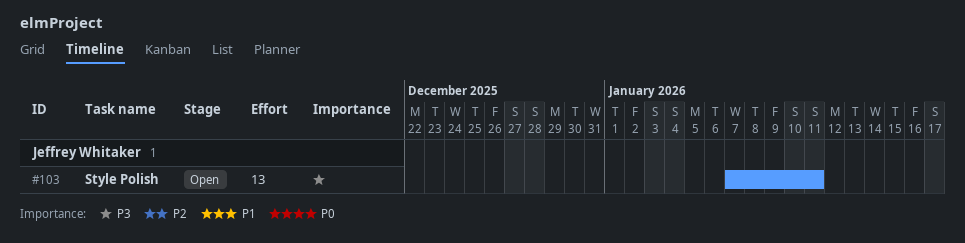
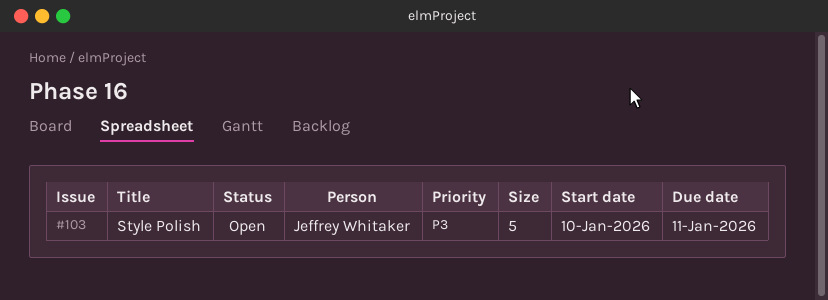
#103, estimate: 13 -> 5
#103, start: Jan 7 -> Jan 10

